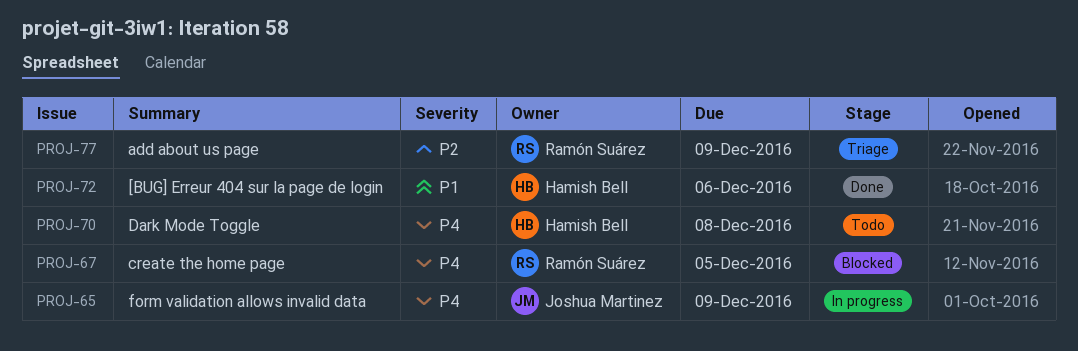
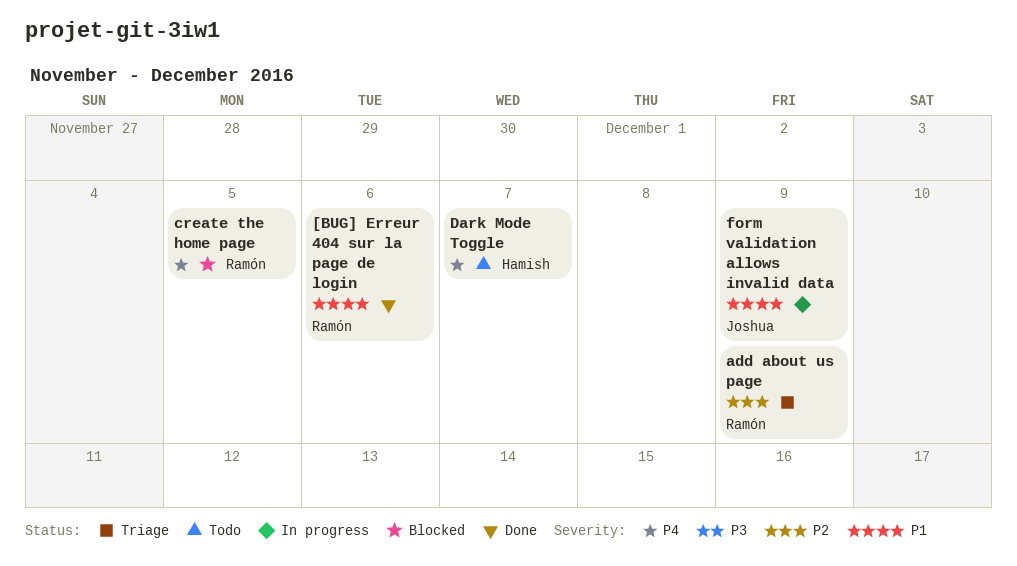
[BUG] Erreur 404 sur la page de login, owner: Hamish Bell -> Ramón Suárez
Dark Mode Toggle, due: Dec 8 -> Dec 7
form validation allows invalid data, priority: P4 -> P1

